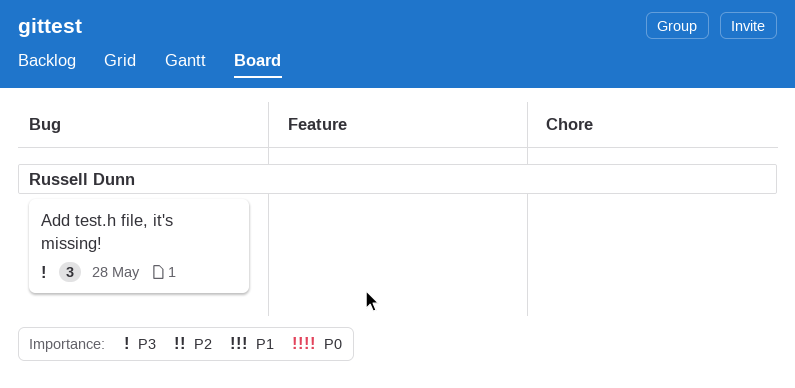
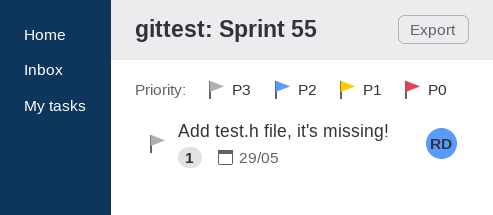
Add test.h file, it's missing!, estimate: 3 -> 1
Add test.h file, it's missing!, due: May 28 -> May 29

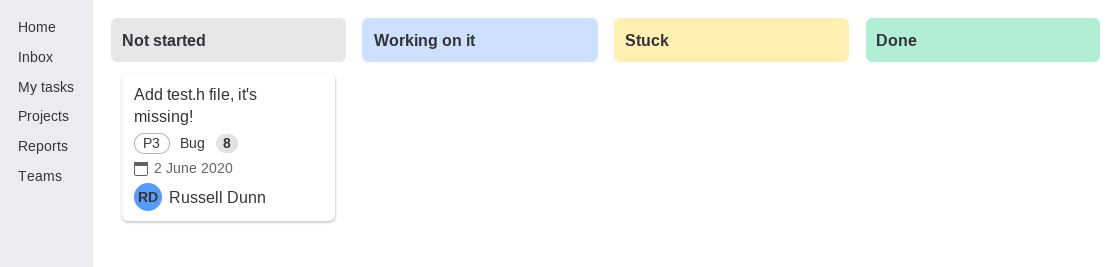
Add test.h file, it's missing!, estimate: 1 -> 8
Add test.h file, it's missing!, due: May 29 -> Jun 2

